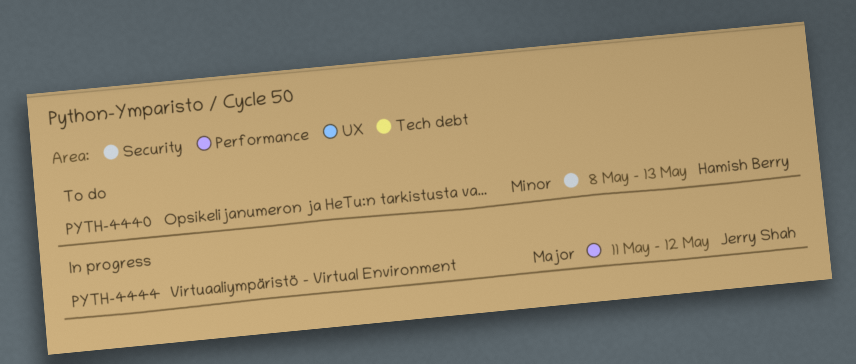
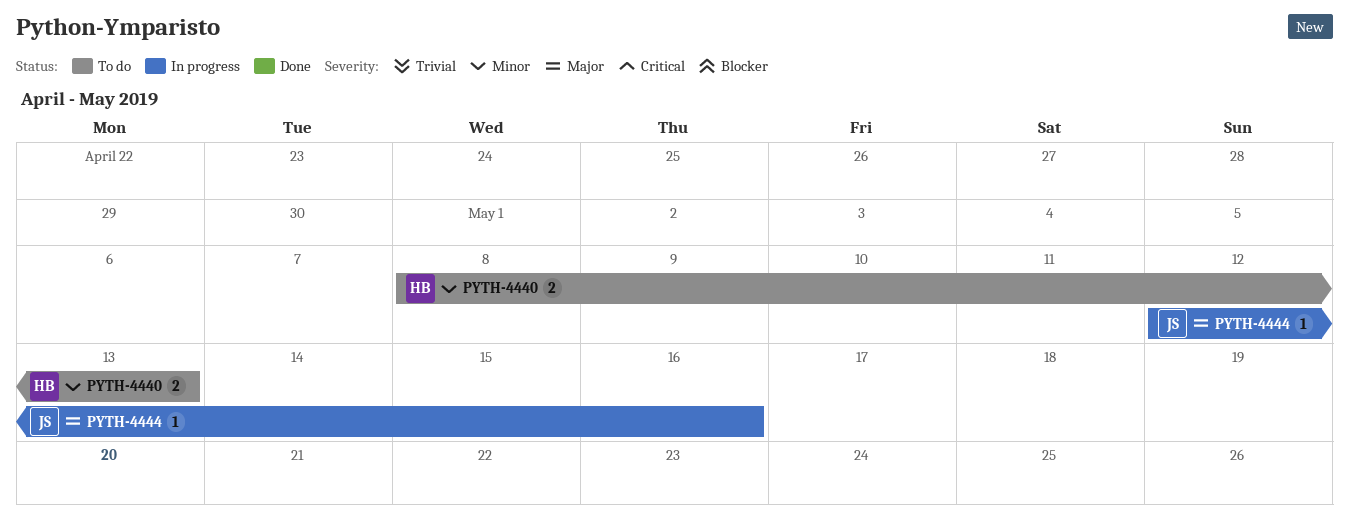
PYTH-4444, start: May 11 -> May 12
PYTH-4444, due: May 12 -> May 16

